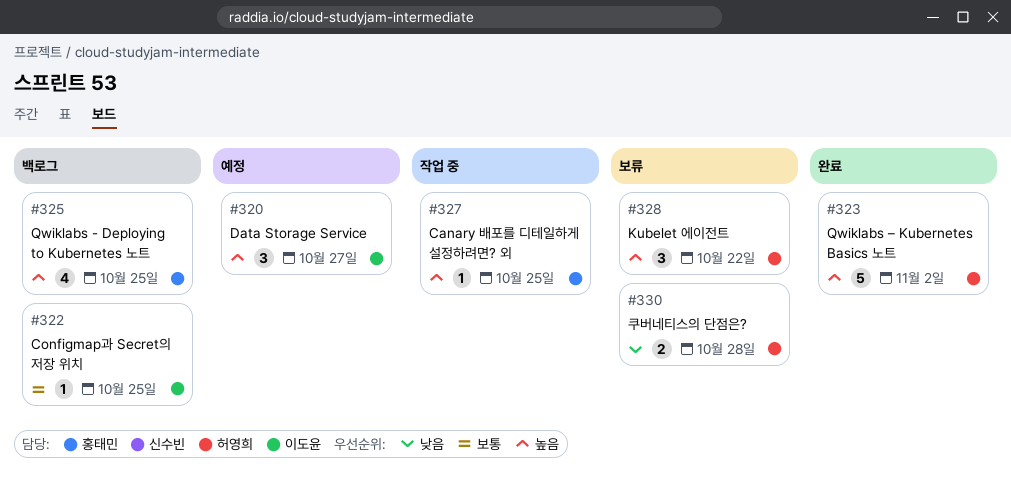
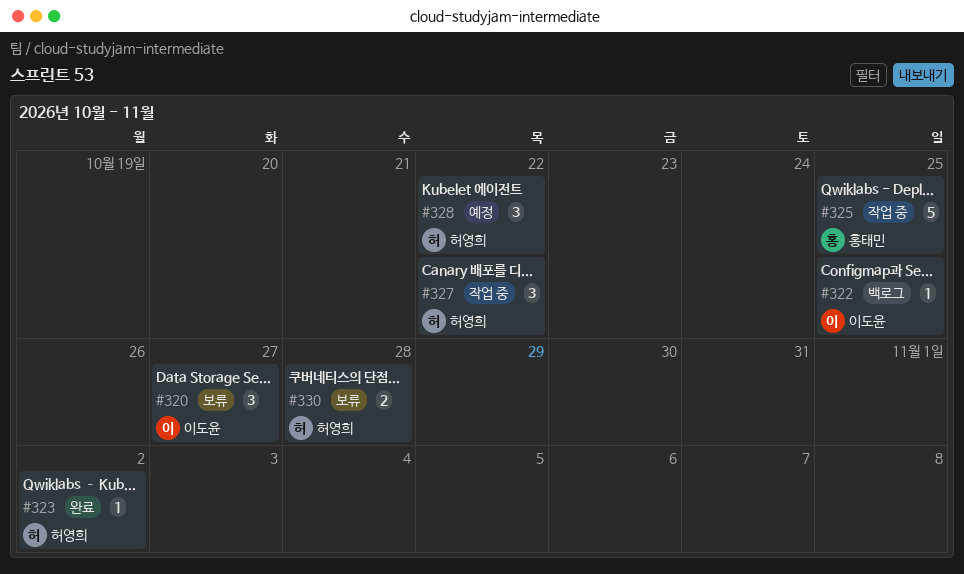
#320, status: 예정 -> 보류
#323, estimate: 5 -> 1
#325, status: 백로그 -> 작업 중
#325, estimate: 4 -> 5
#327, owner: 홍태민 -> 허영희
#327, estimate: 1 -> 3
#327, due: Oct 25 -> Oct 22
#328, status: 보류 -> 예정

